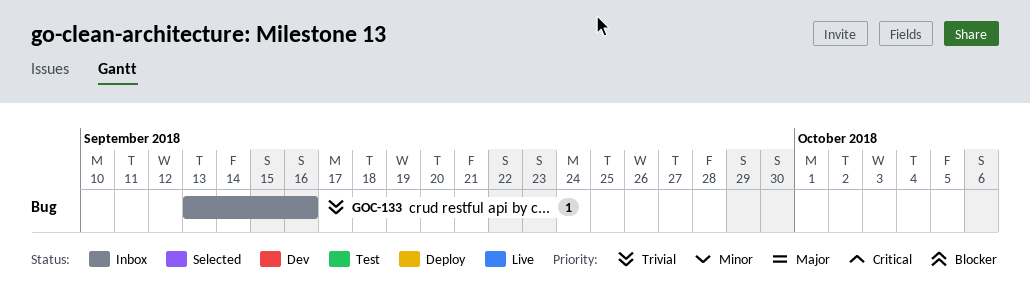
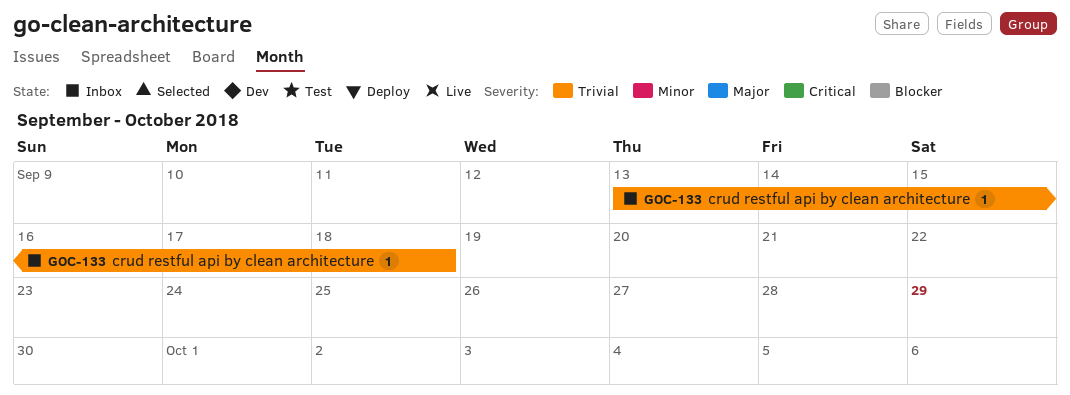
GOC-133, due: Sep 16 -> Sep 18

